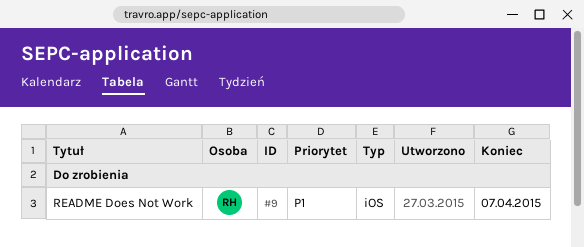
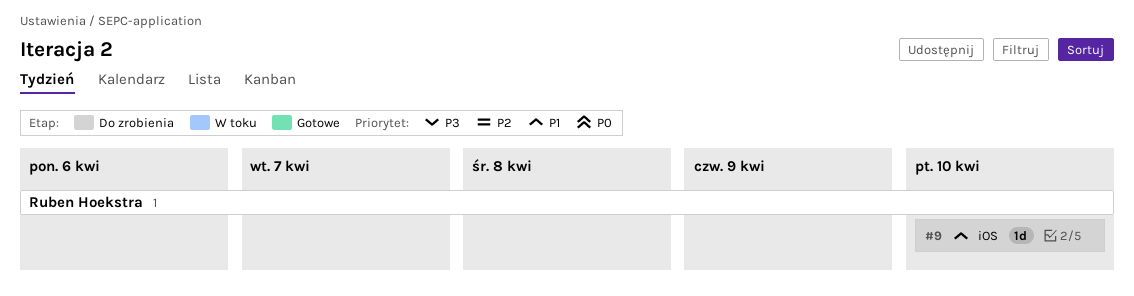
#9, due: Apr 7 -> Apr 10

